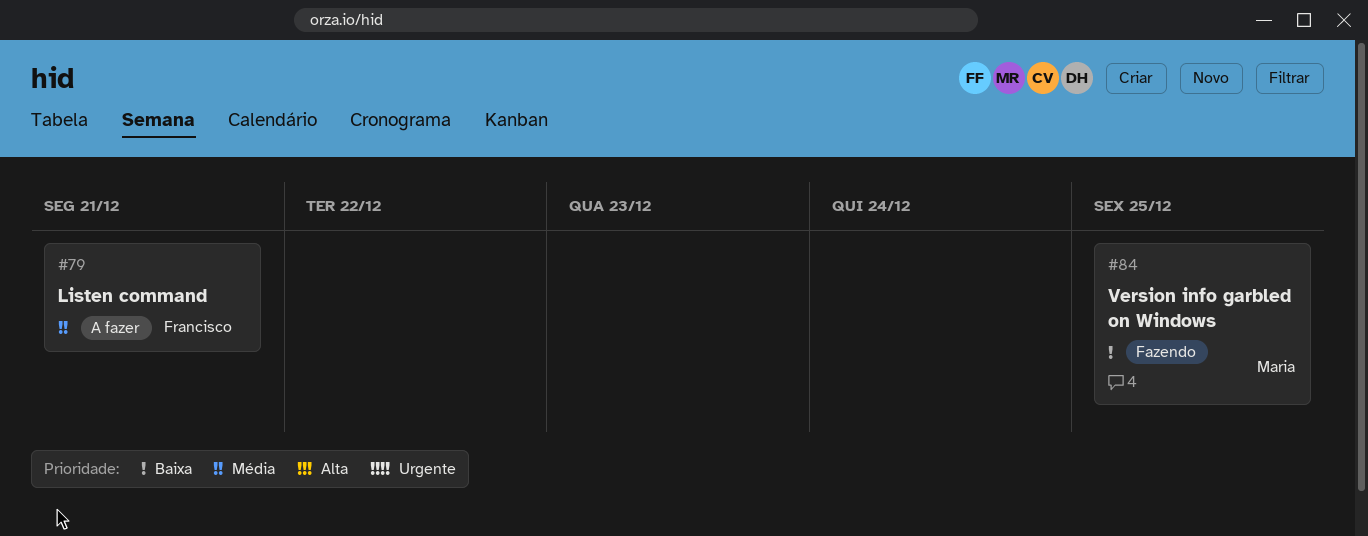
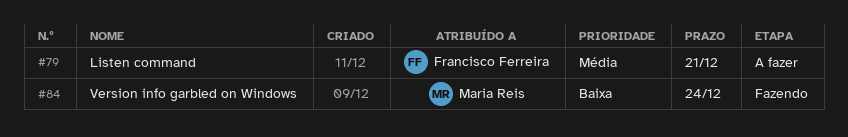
#84, due: Dec 25 -> Dec 24

